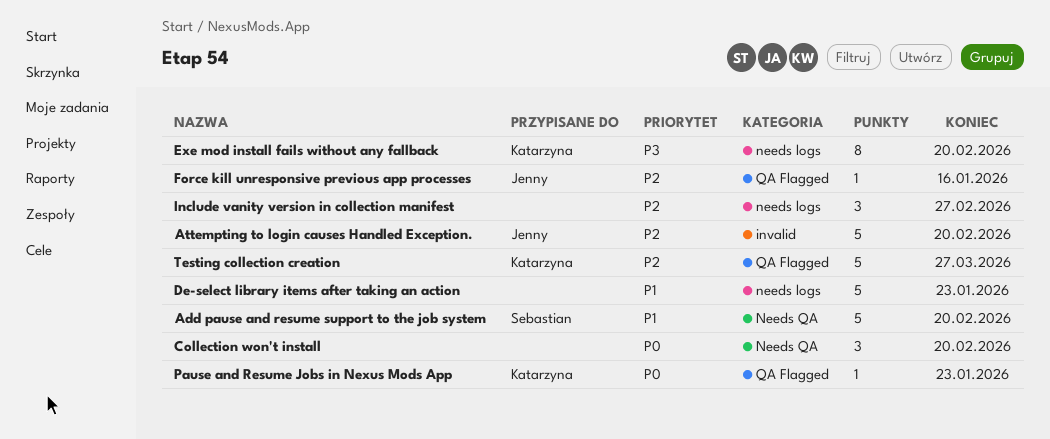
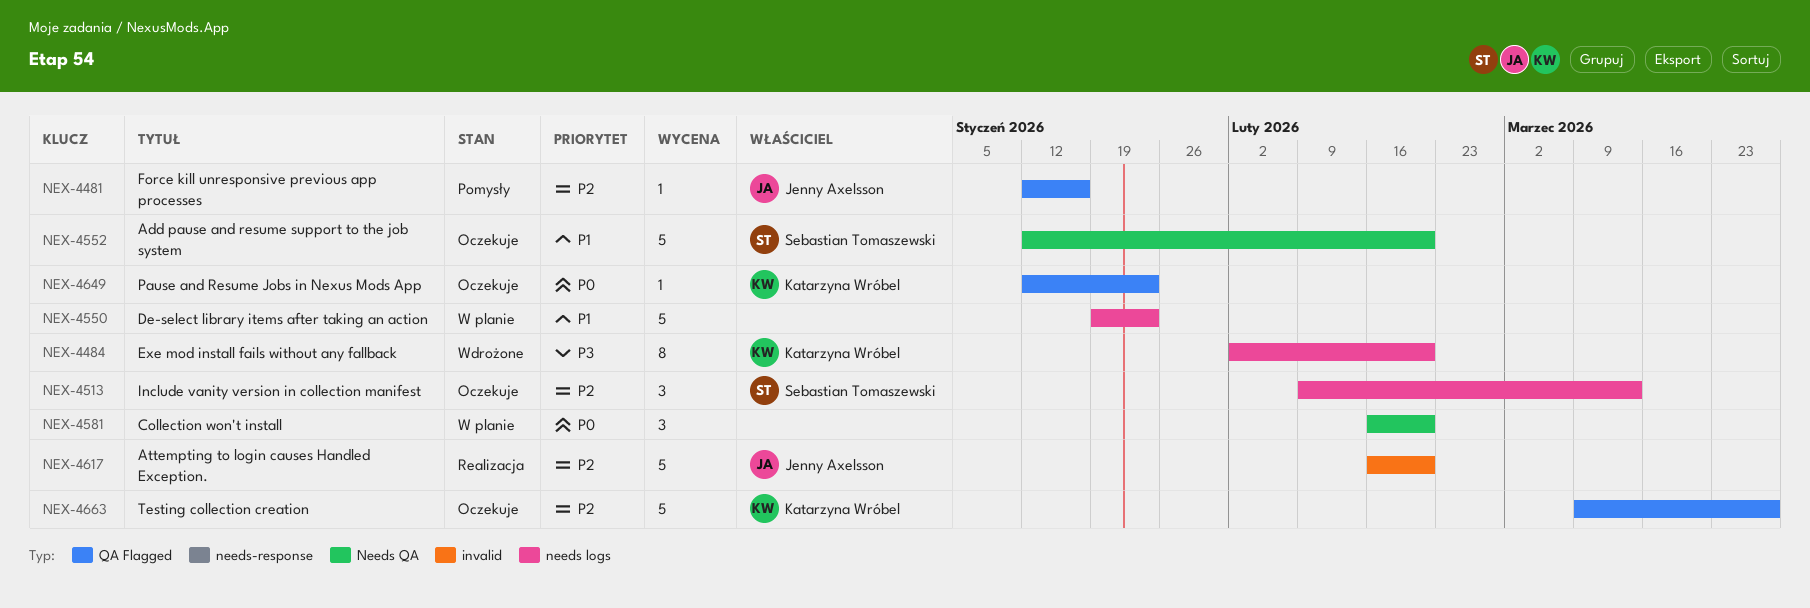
Include vanity version in collection manifest, owner: none -> Sebastian Tomaszewski
Include vanity version in collection manifest, due: Feb 27 -> Mar 13

